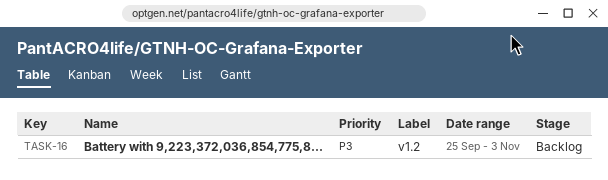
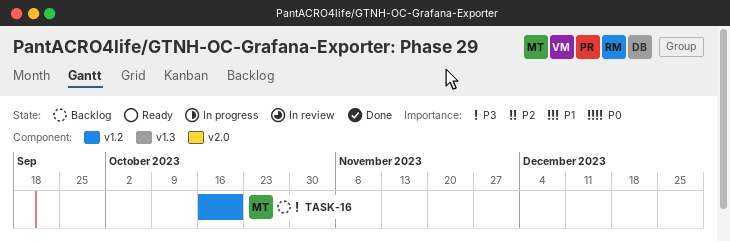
TASK-16, start: Sep 25 -> Oct 16
TASK-16, due: Nov 3 -> Oct 20

